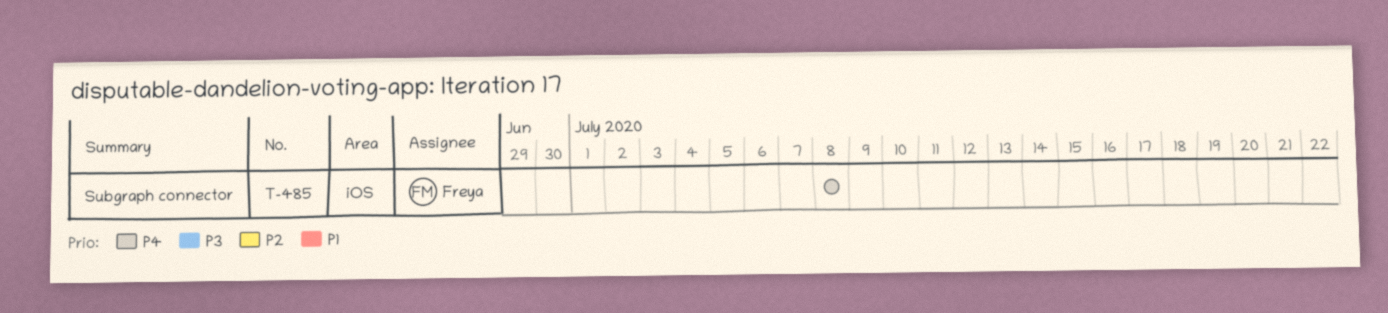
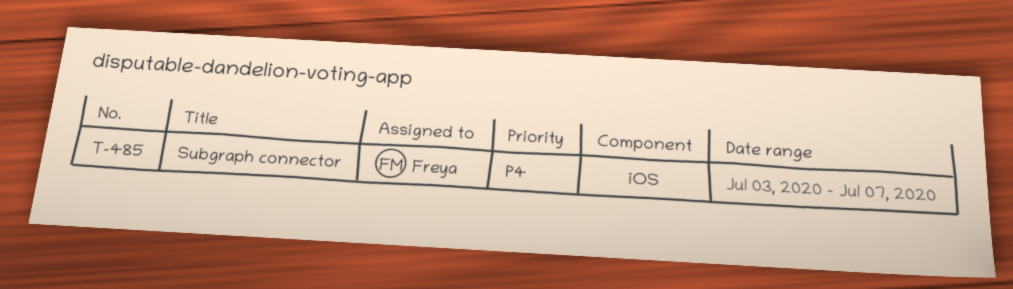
T-485, start: Jul 8 -> Jul 3
T-485, due: Jul 8 -> Jul 7

